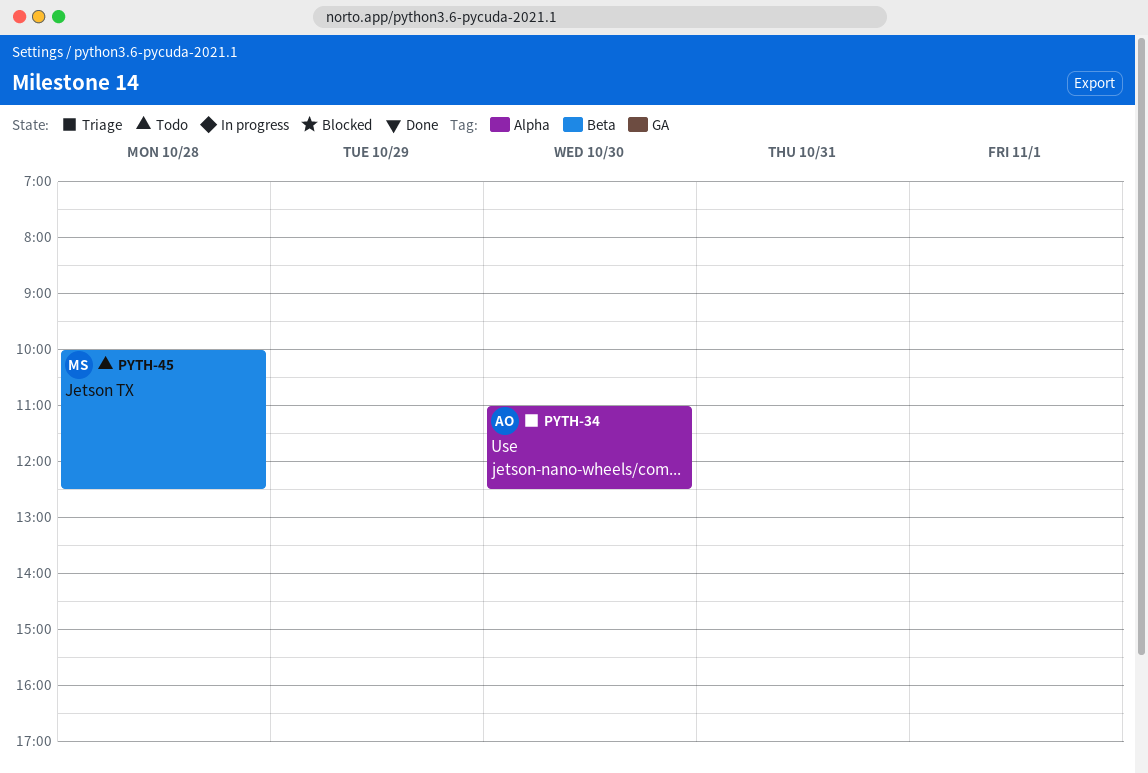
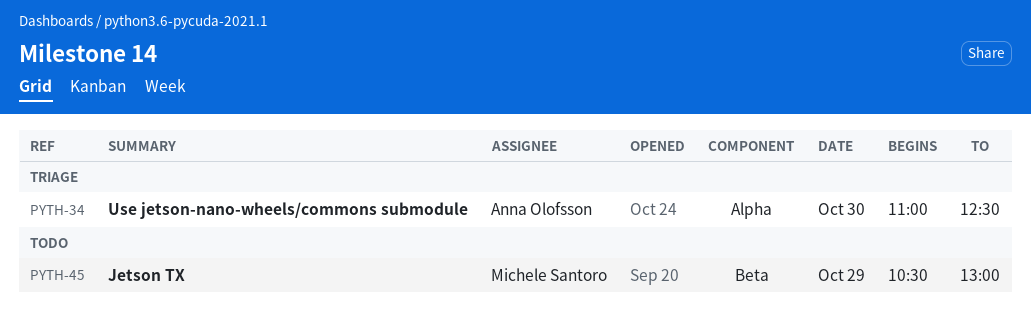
PYTH-45, day: Oct 28 -> Oct 29
PYTH-45, begins: 10:00 -> 10:30
PYTH-45, ends: 12:30 -> 13:00

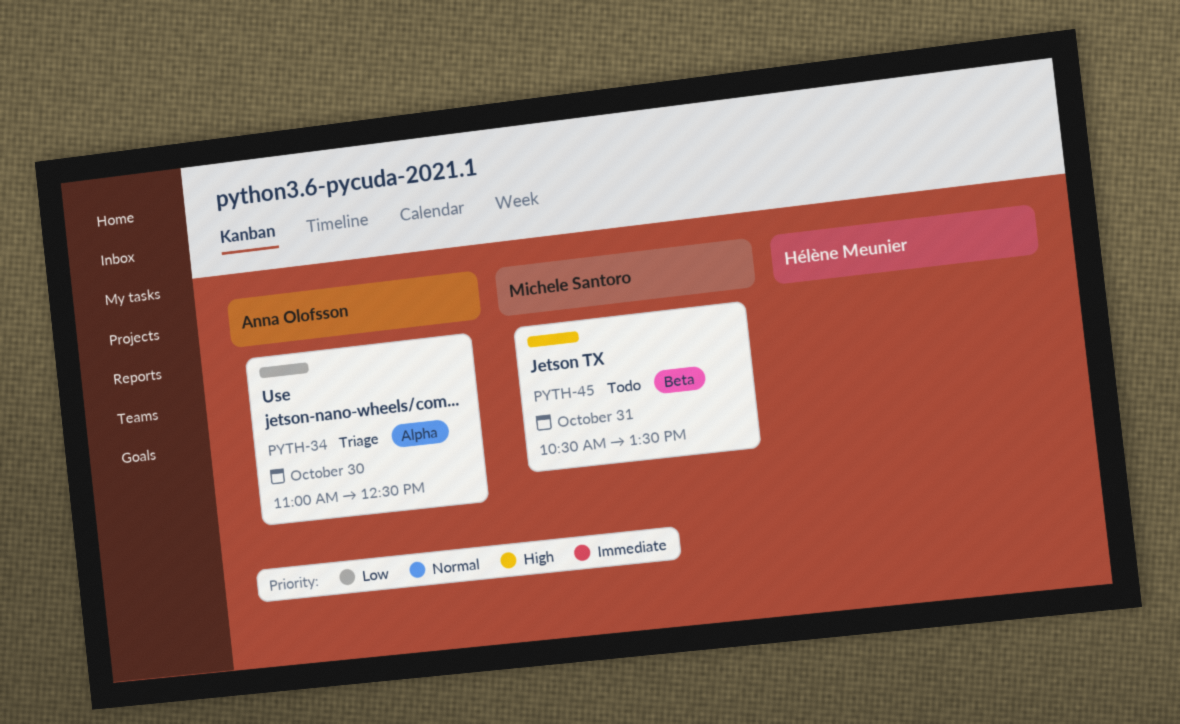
PYTH-45, day: Oct 29 -> Oct 31
PYTH-45, ends: 13:00 -> 13:30

